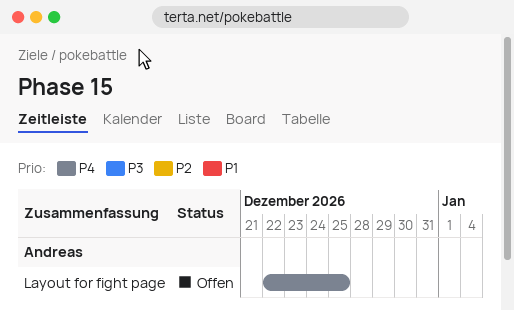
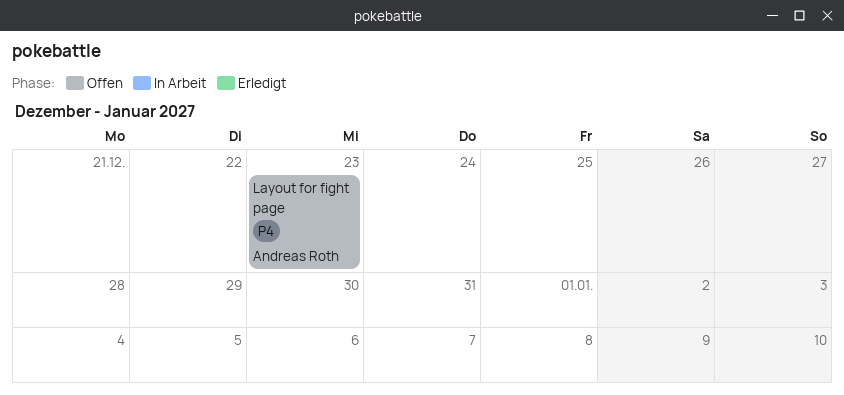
Layout for fight page, due: Dec 25 -> Dec 23

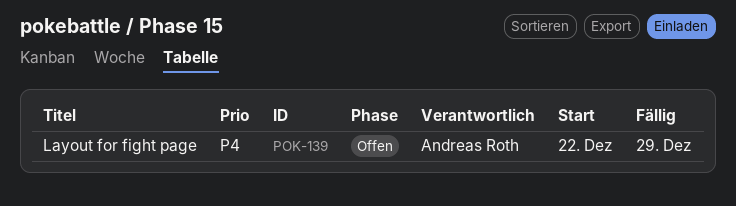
Layout for fight page, due: Dec 23 -> Dec 29

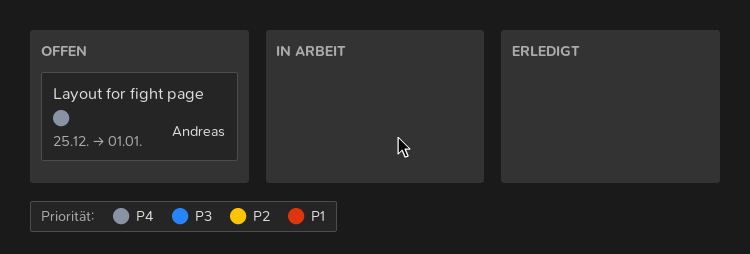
Layout for fight page, start: Dec 22 -> Dec 25
Layout for fight page, due: Dec 29 -> Jan 1

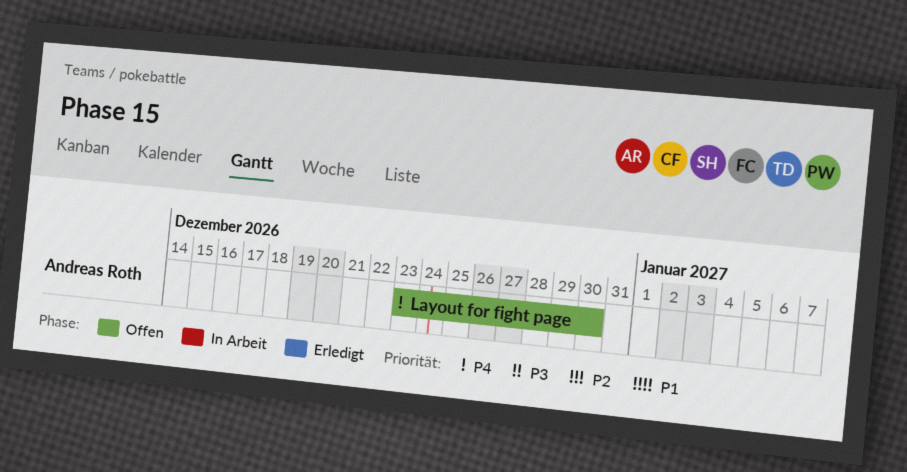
Layout for fight page, start: Dec 25 -> Dec 23
Layout for fight page, due: Jan 1 -> Dec 30

